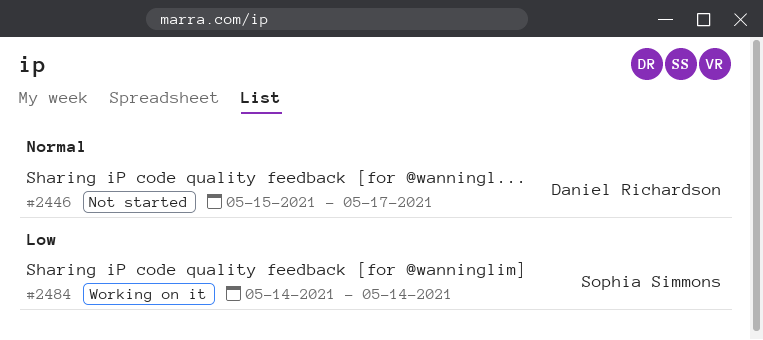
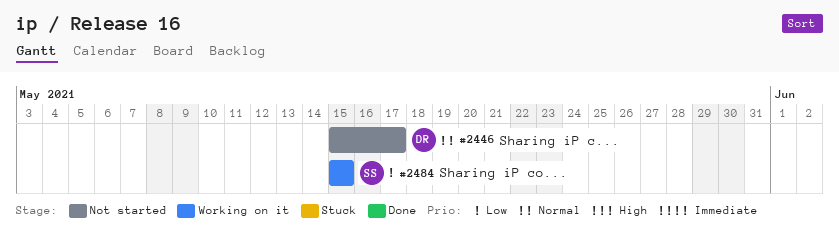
#2484, start: May 14 -> May 15
#2484, due: May 14 -> May 15

